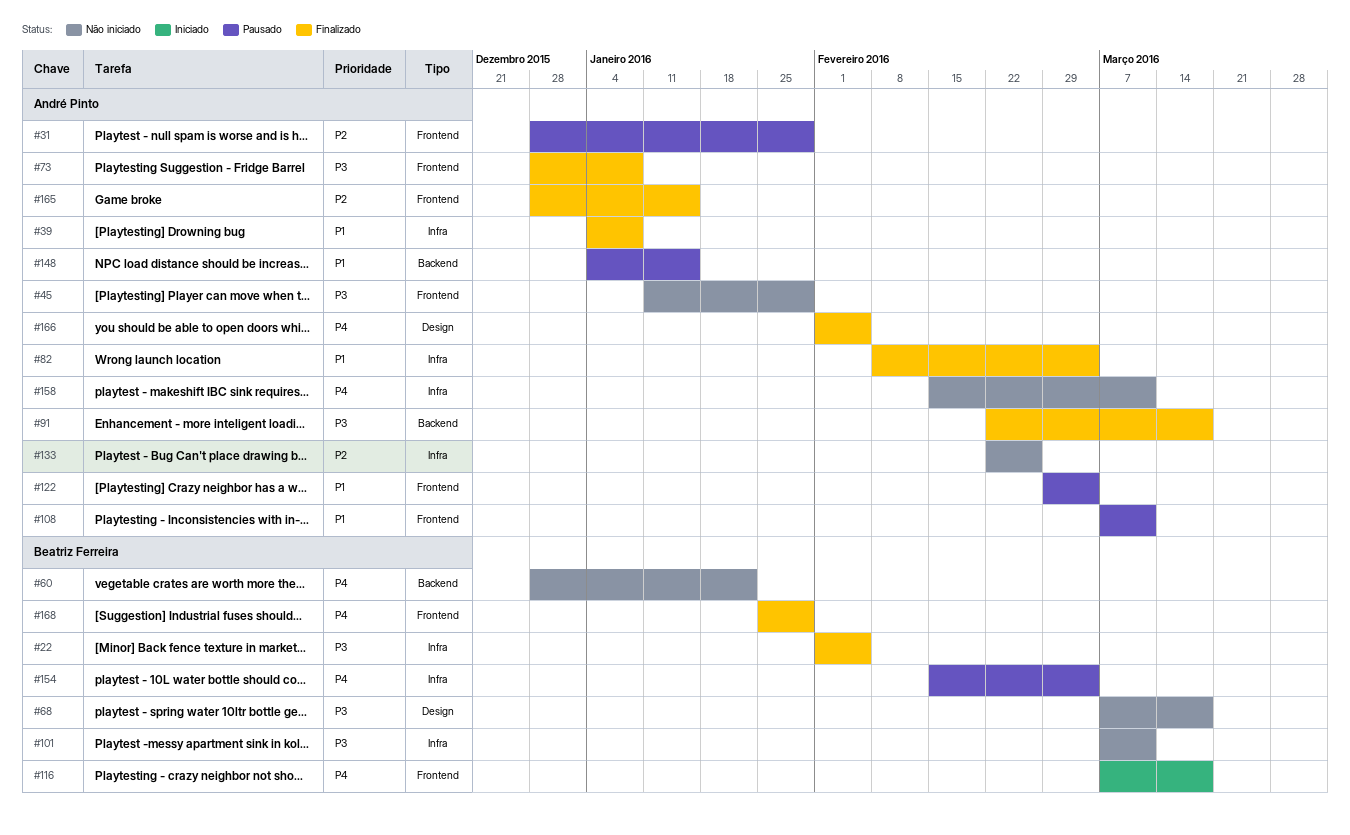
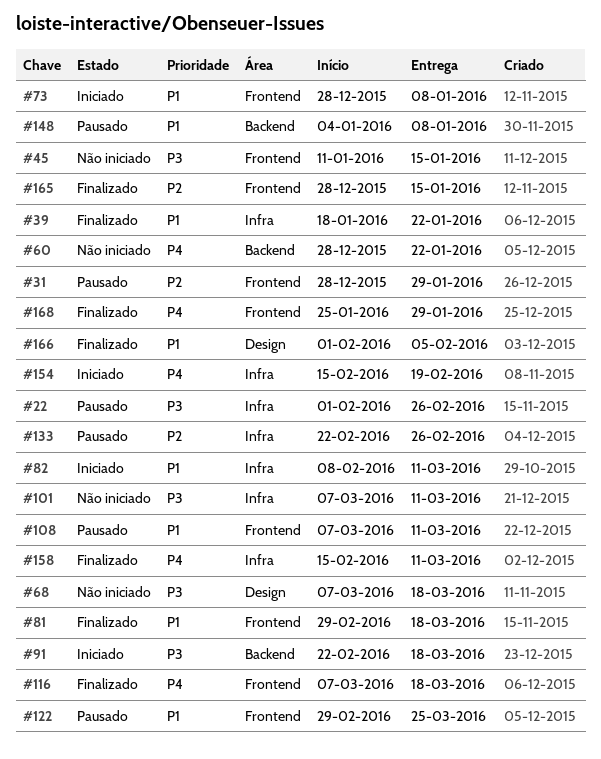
#22, status: Finalizado -> Pausado
#22, due: Feb 5 -> Feb 26
#39, start: Jan 4 -> Jan 18
#39, due: Jan 8 -> Jan 22
#45, due: Jan 29 -> Jan 15
#73, status: Finalizado -> Iniciado
#73, priority: P3 -> P1
#81: none -> present
#82, status: Finalizado -> Iniciado
#82, due: Mar 4 -> Mar 11
#91, status: Finalizado -> Iniciado
#116, status: Iniciado -> Finalizado
#122, due: Mar 4 -> Mar 25
#133, status: Não iniciado -> Pausado
#148, due: Jan 15 -> Jan 8
#154, status: Pausado -> Iniciado
#154, due: Mar 4 -> Feb 19
#158, status: Não iniciado -> Finalizado
#166, priority: P4 -> P1

